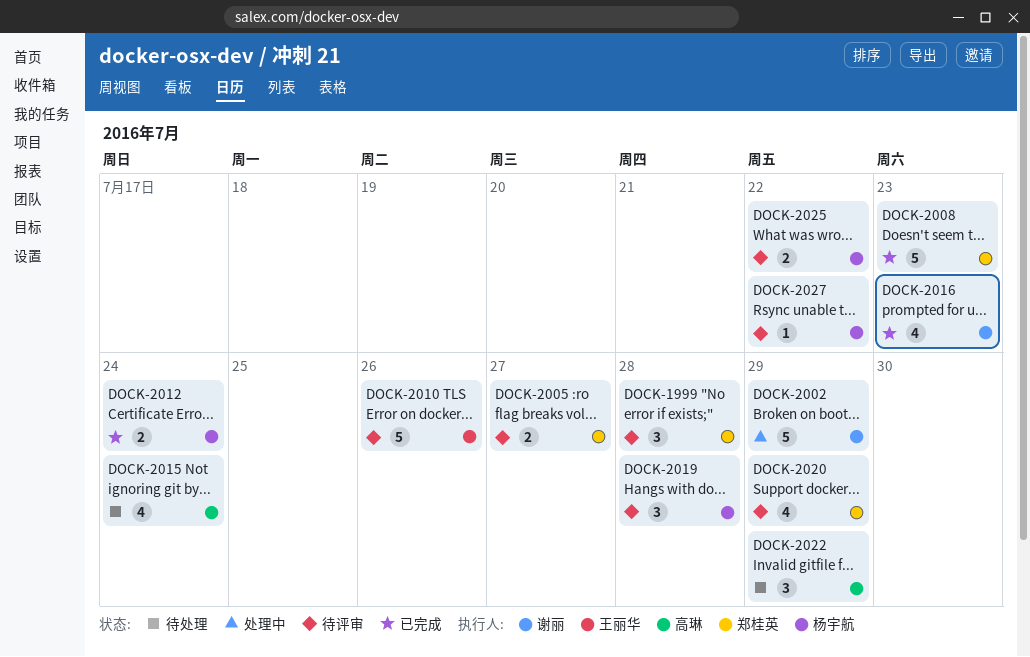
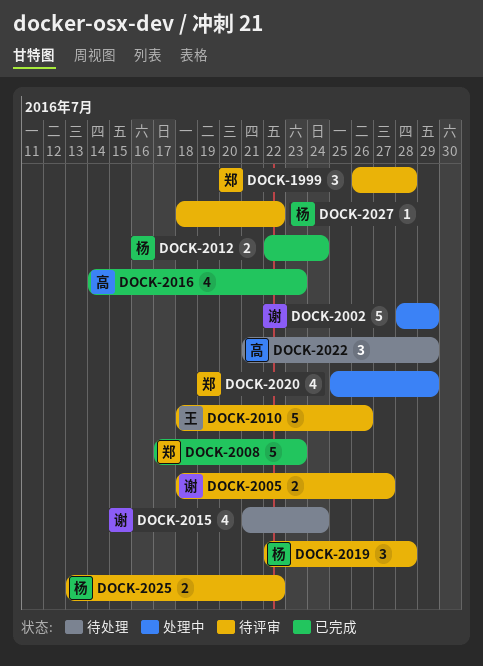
DOCK-2005, owner: 郑桂英 -> 谢丽
DOCK-2015, owner: 高琳 -> 谢丽
DOCK-2016, owner: 谢丽 -> 高琳
DOCK-2020, status: 待评审 -> 处理中

